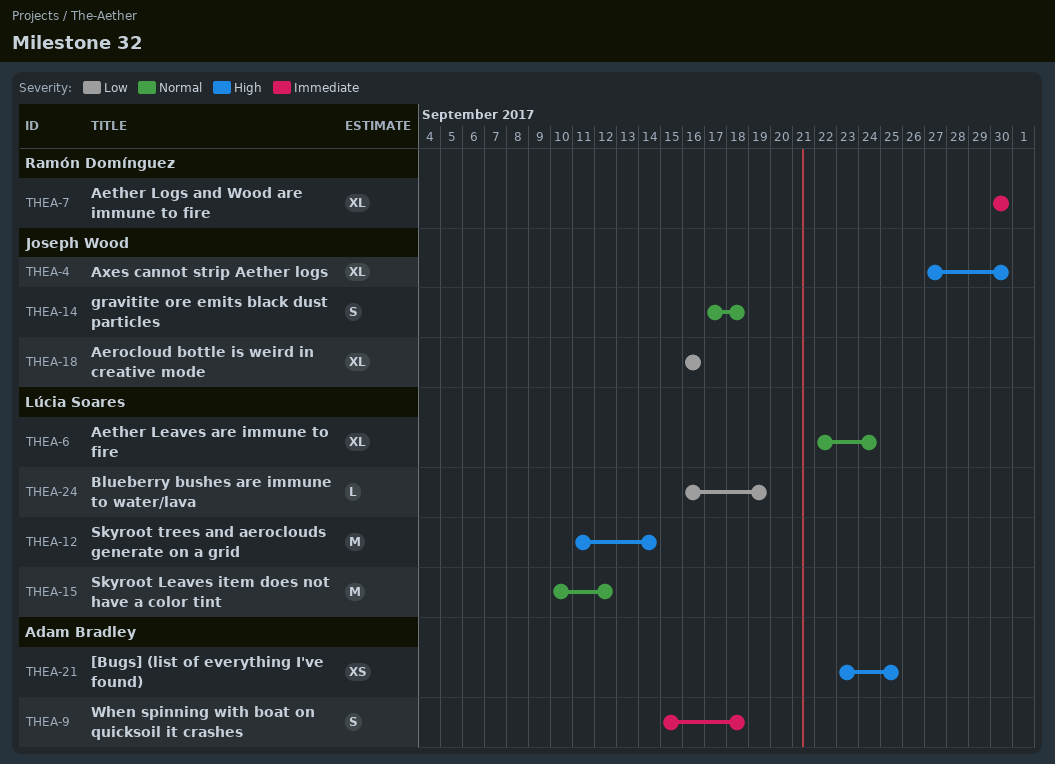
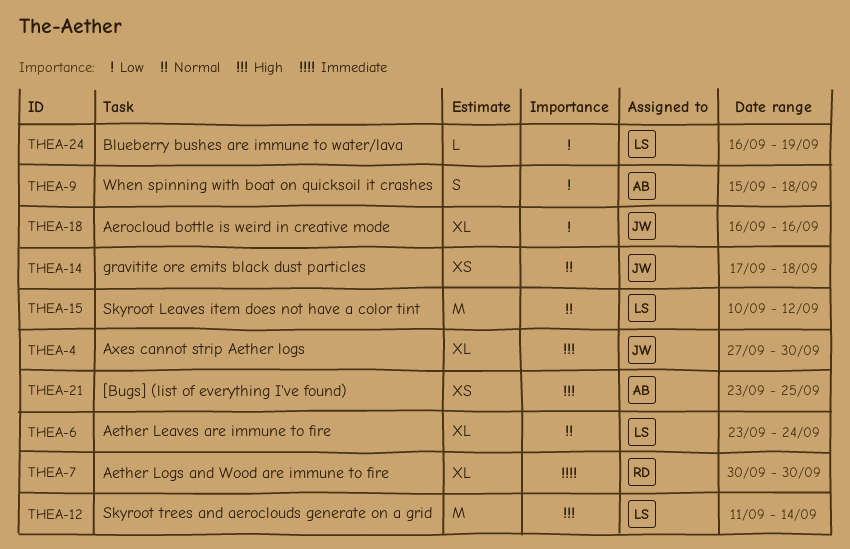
THEA-6, start: Sep 22 -> Sep 23
THEA-9, priority: Immediate -> Low
THEA-14, estimate: S -> XS

